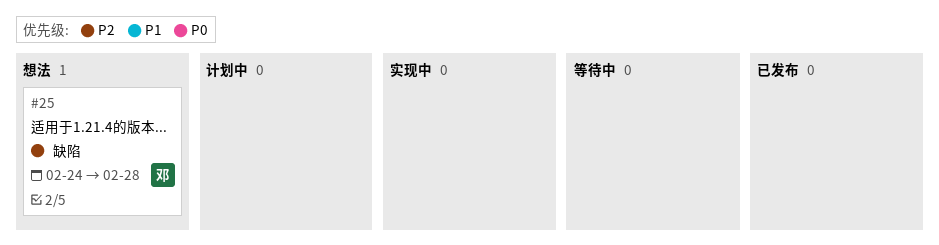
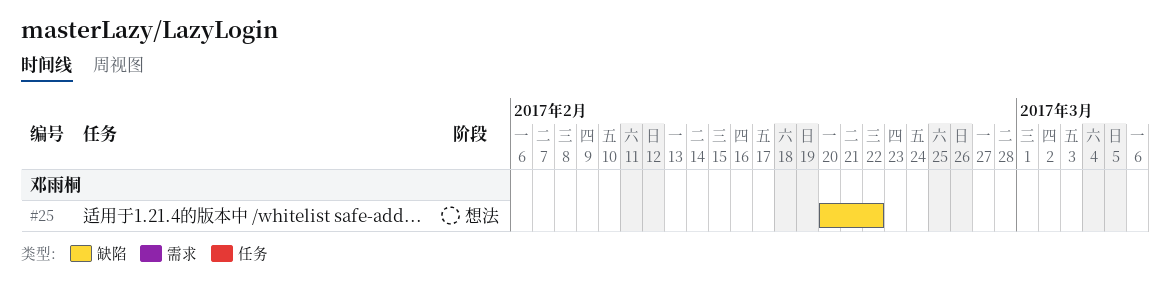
#25, start: Feb 24 -> Feb 20
#25, due: Feb 28 -> Feb 22

